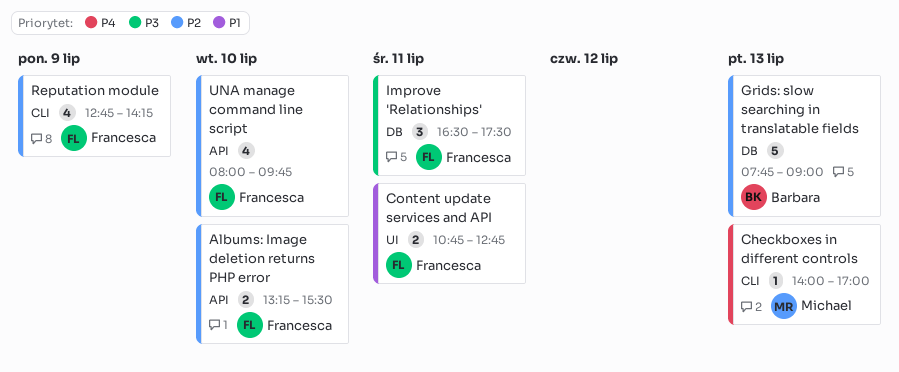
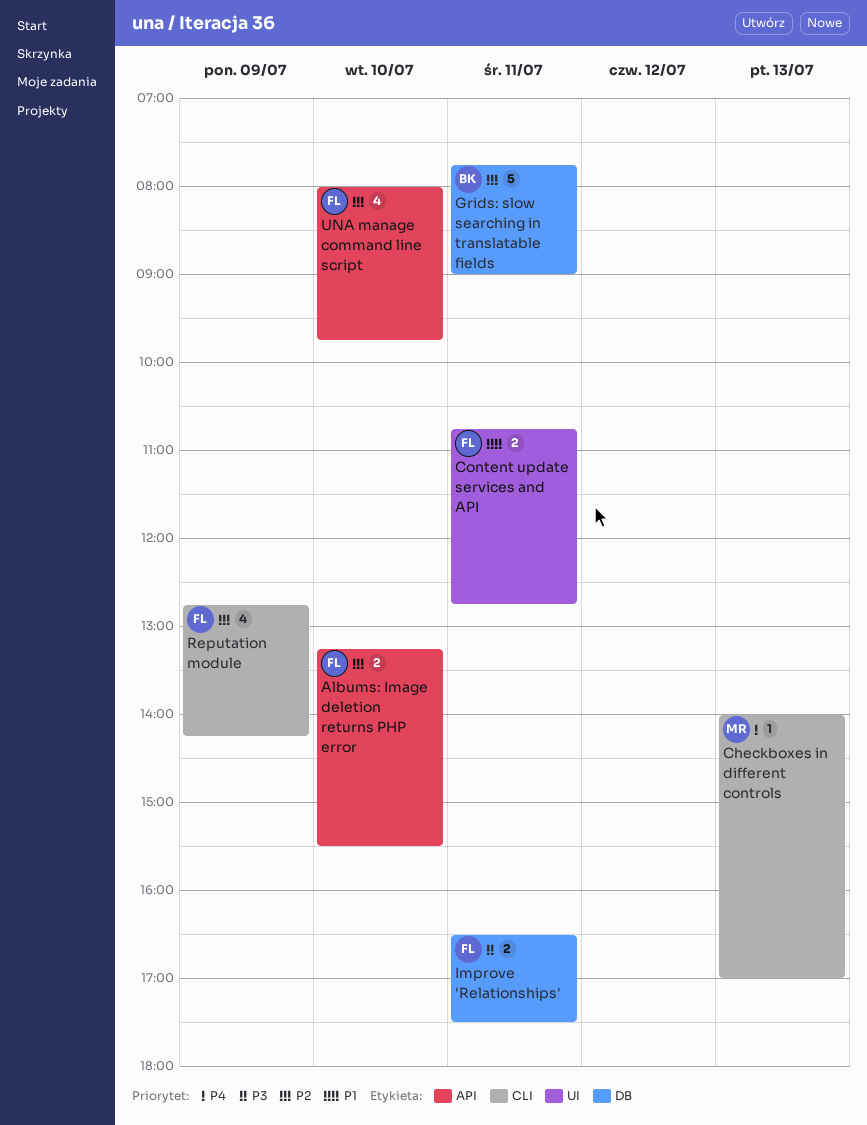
Grids: slow searching in translatable fields, day: Jul 13 -> Jul 11
Improve 'Relationships', estimate: 3 -> 2

